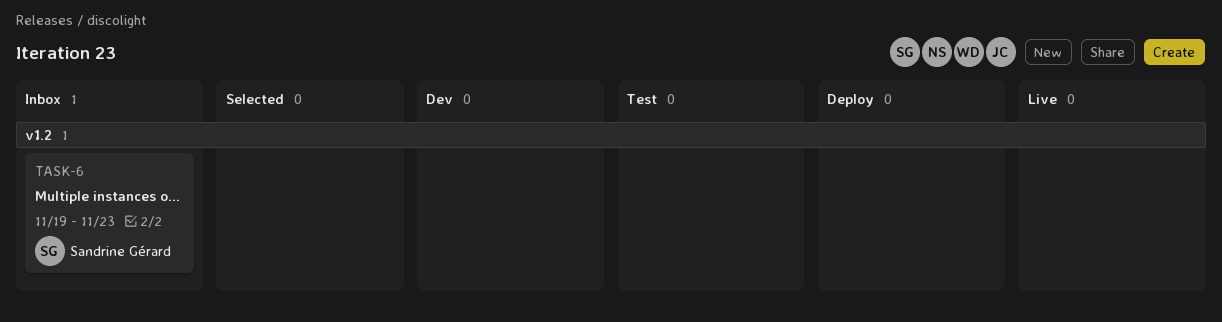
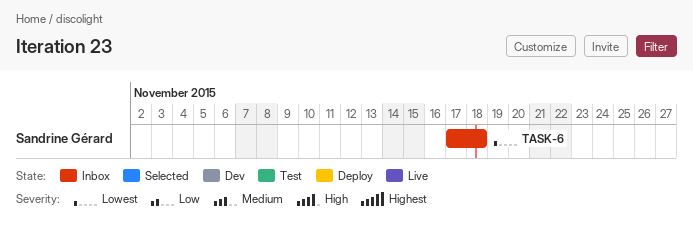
TASK-6, start: Nov 19 -> Nov 17
TASK-6, due: Nov 23 -> Nov 18

